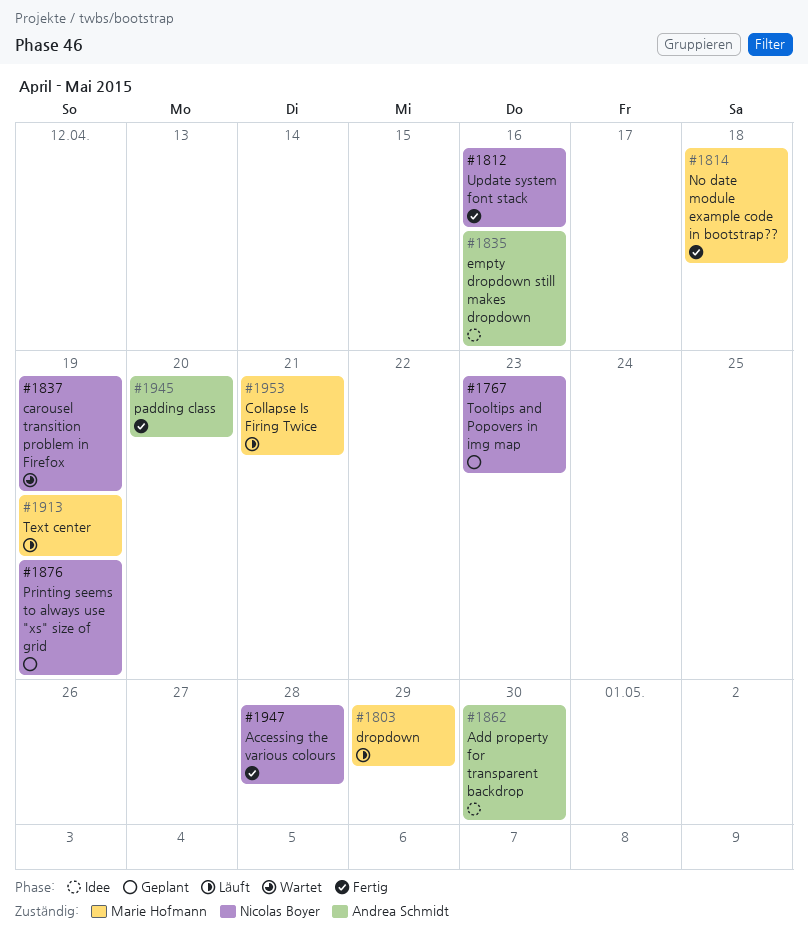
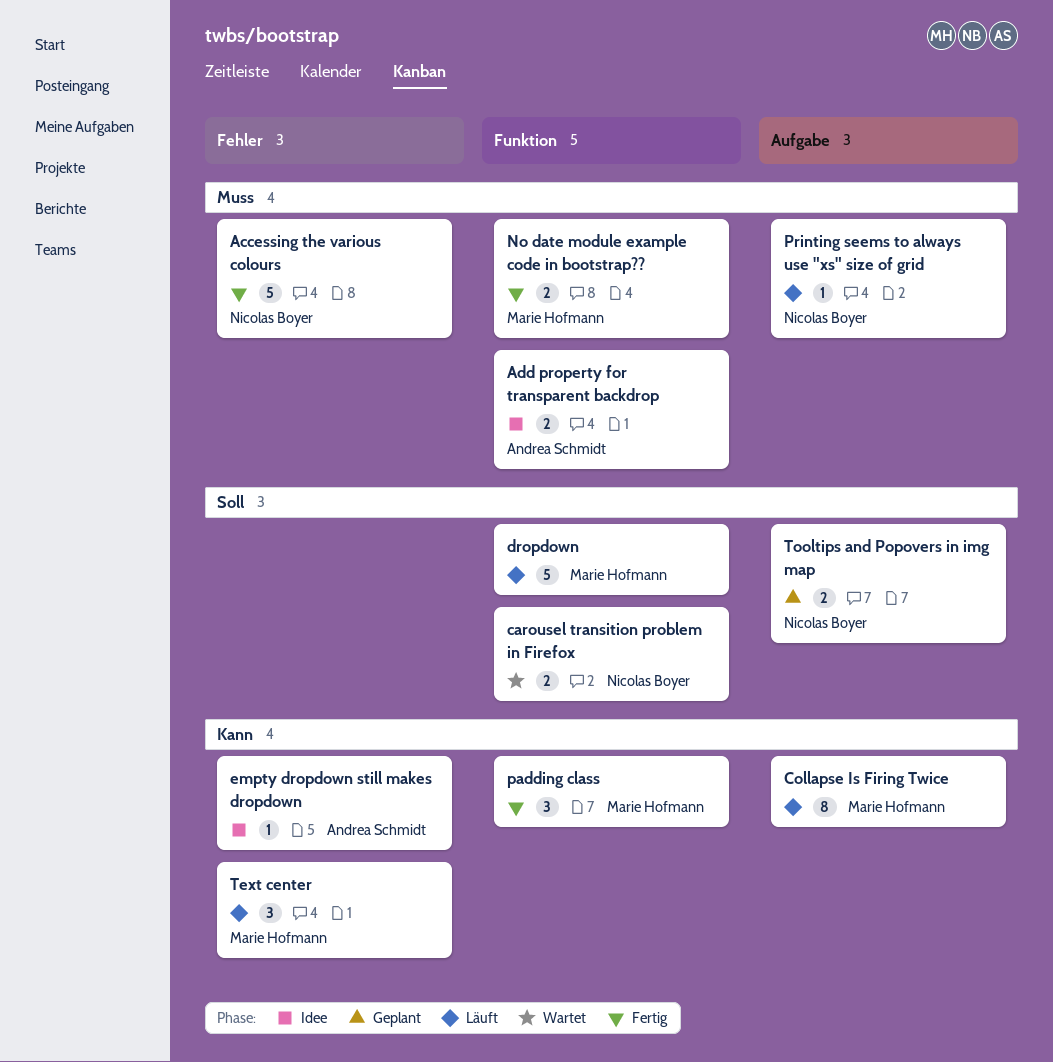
padding class, owner: Andrea Schmidt -> Marie Hofmann
Printing seems to always use "xs" size of grid, status: Geplant -> Läuft
Update system font stack: present -> none

